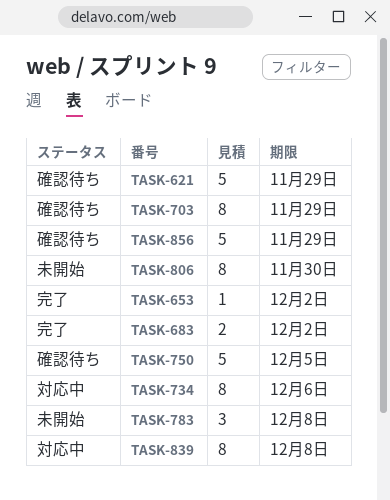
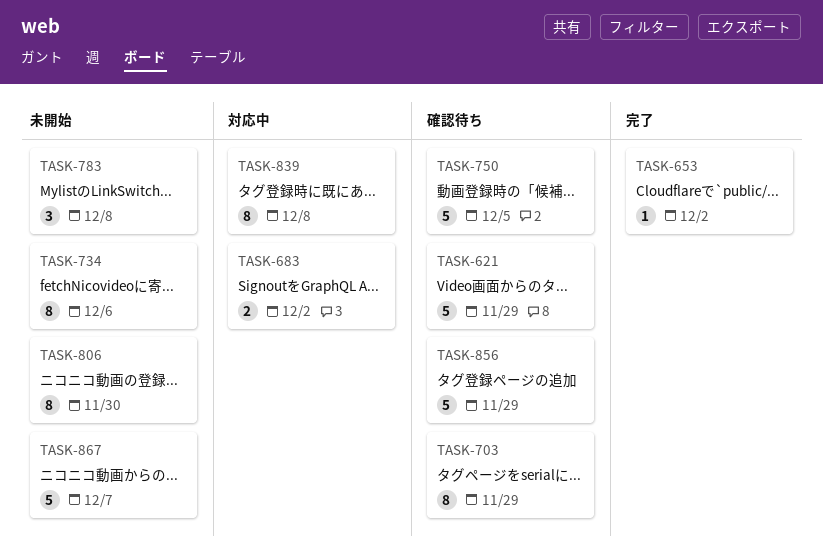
TASK-683, status: 完了 -> 対応中
TASK-734, status: 対応中 -> 未開始
TASK-867: none -> present

